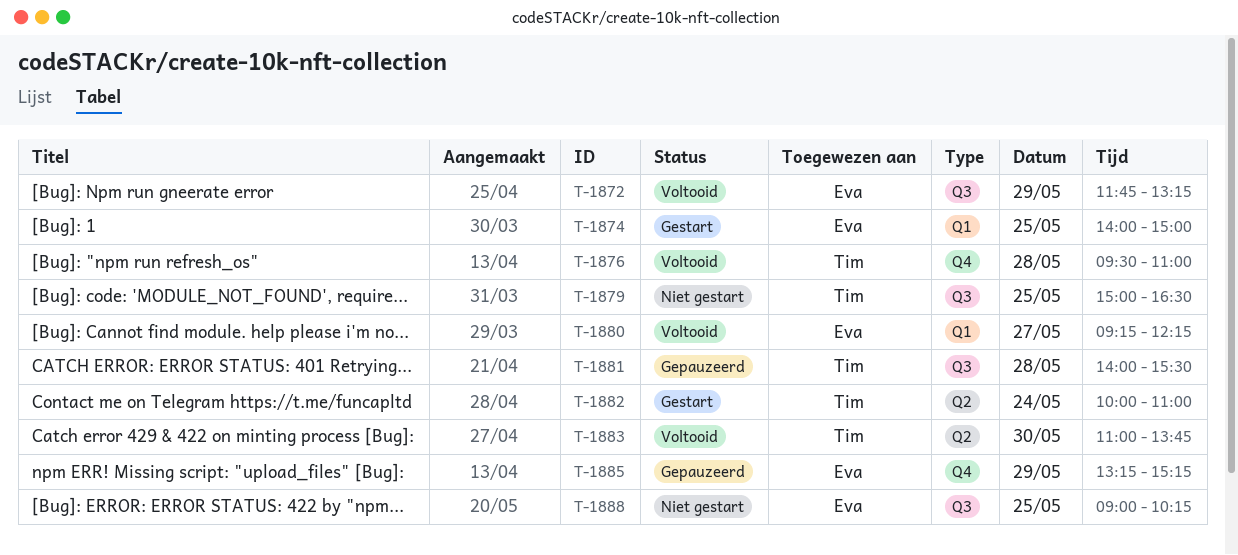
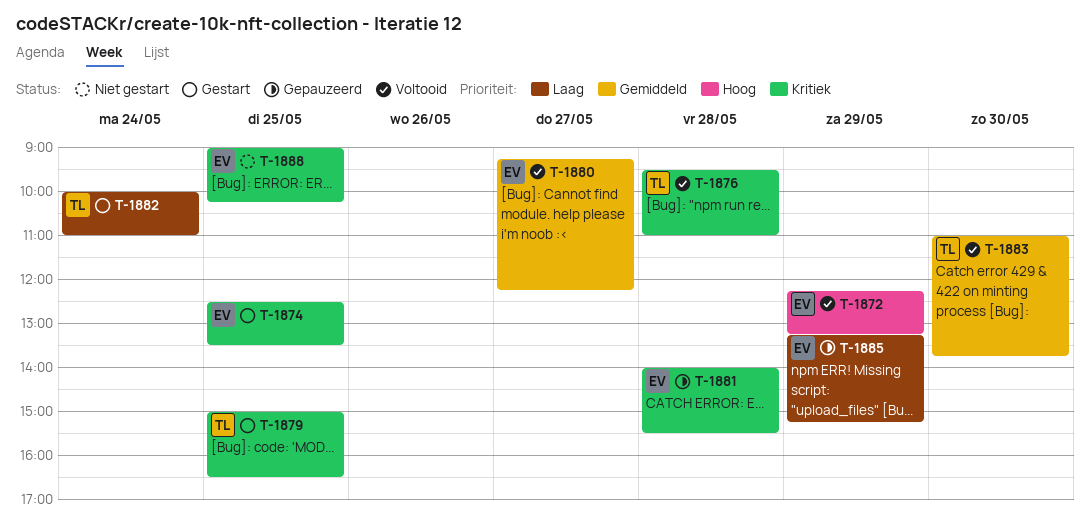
T-1872, begins: 11:45 -> 12:15
T-1874, begins: 14:00 -> 12:30
T-1874, ends: 15:00 -> 13:30
T-1879, status: Niet gestart -> Gestart
T-1881, owner: Tim -> Eva

